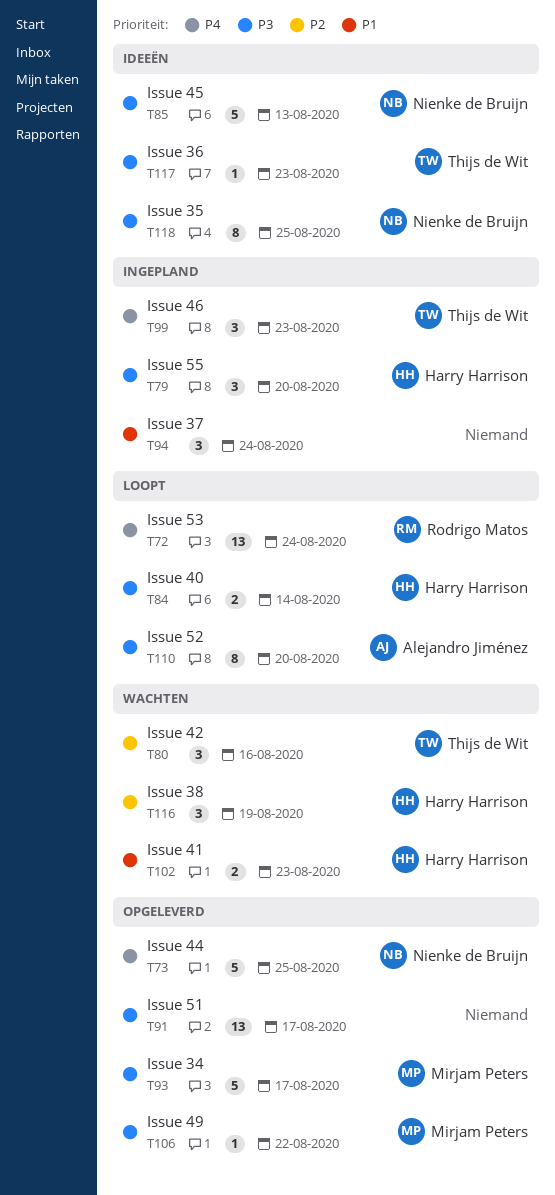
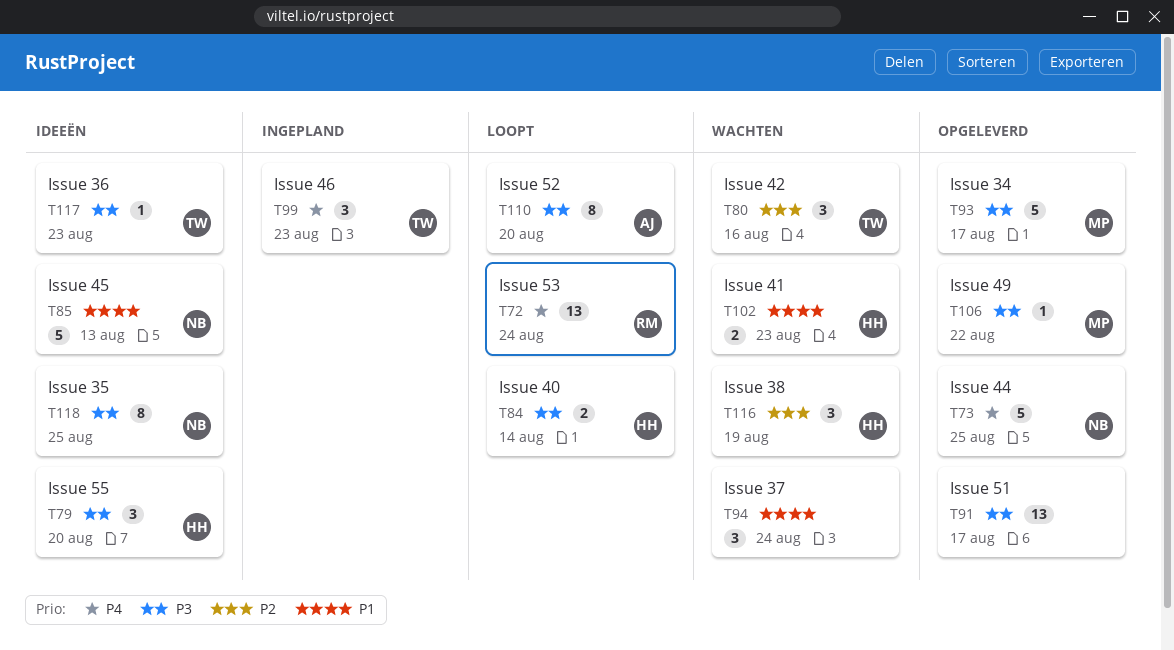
T79, status: Ingepland -> Ideeën
T85, priority: P3 -> P1
T94, status: Ingepland -> Wachten

